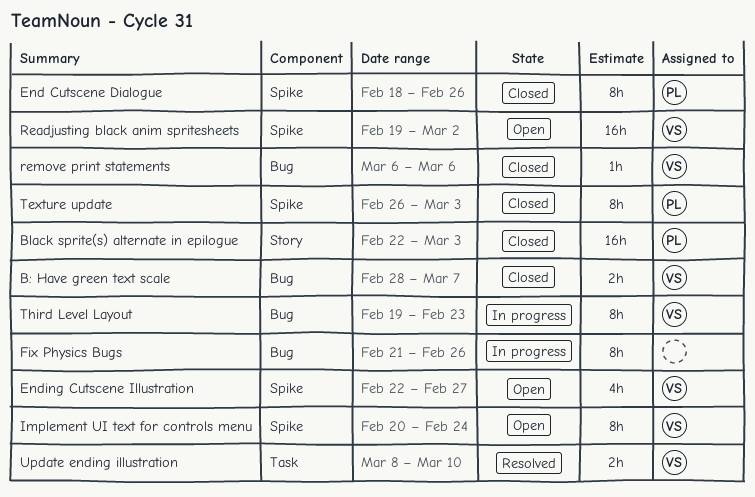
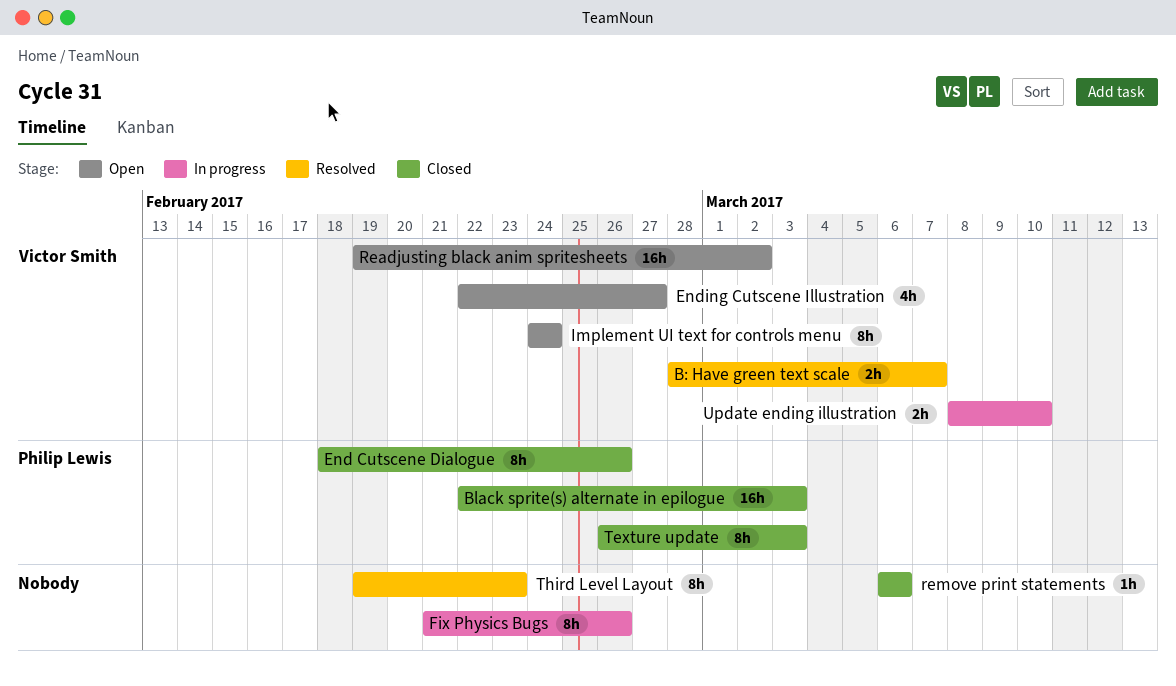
B: Have green text scale, status: Closed -> Resolved
Implement UI text for controls menu, start: Feb 20 -> Feb 24
remove print statements, owner: Victor Smith -> none
Third Level Layout, status: In progress -> Resolved
Third Level Layout, owner: Victor Smith -> none
Update ending illustration, status: Resolved -> In progress

